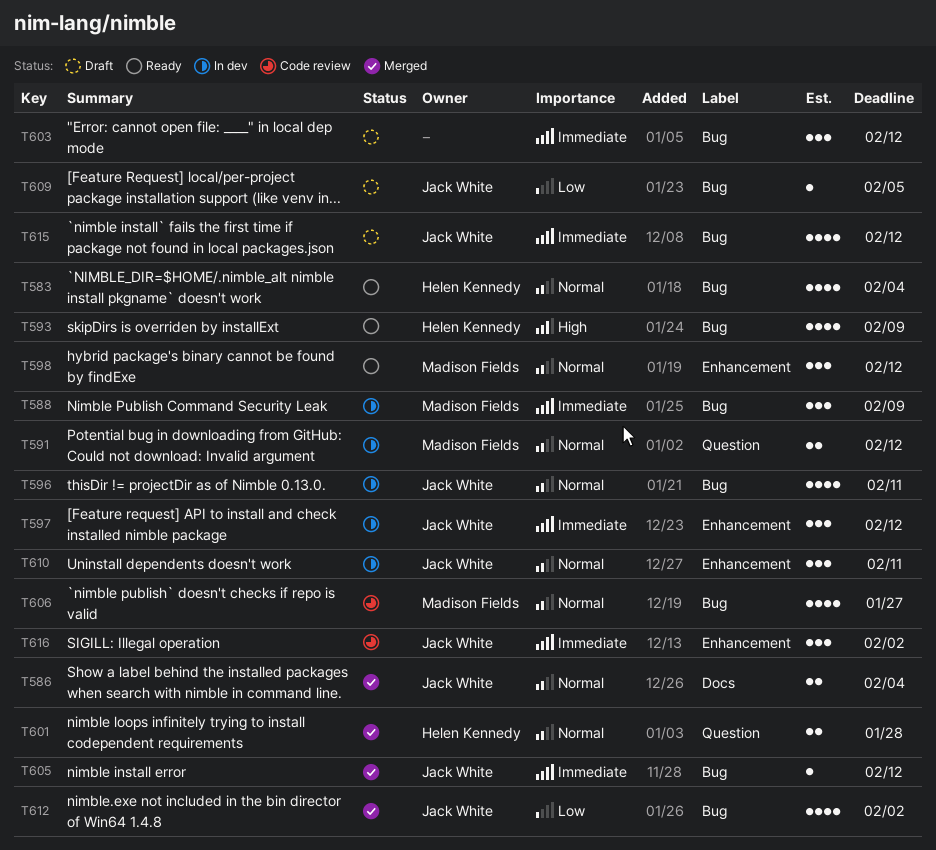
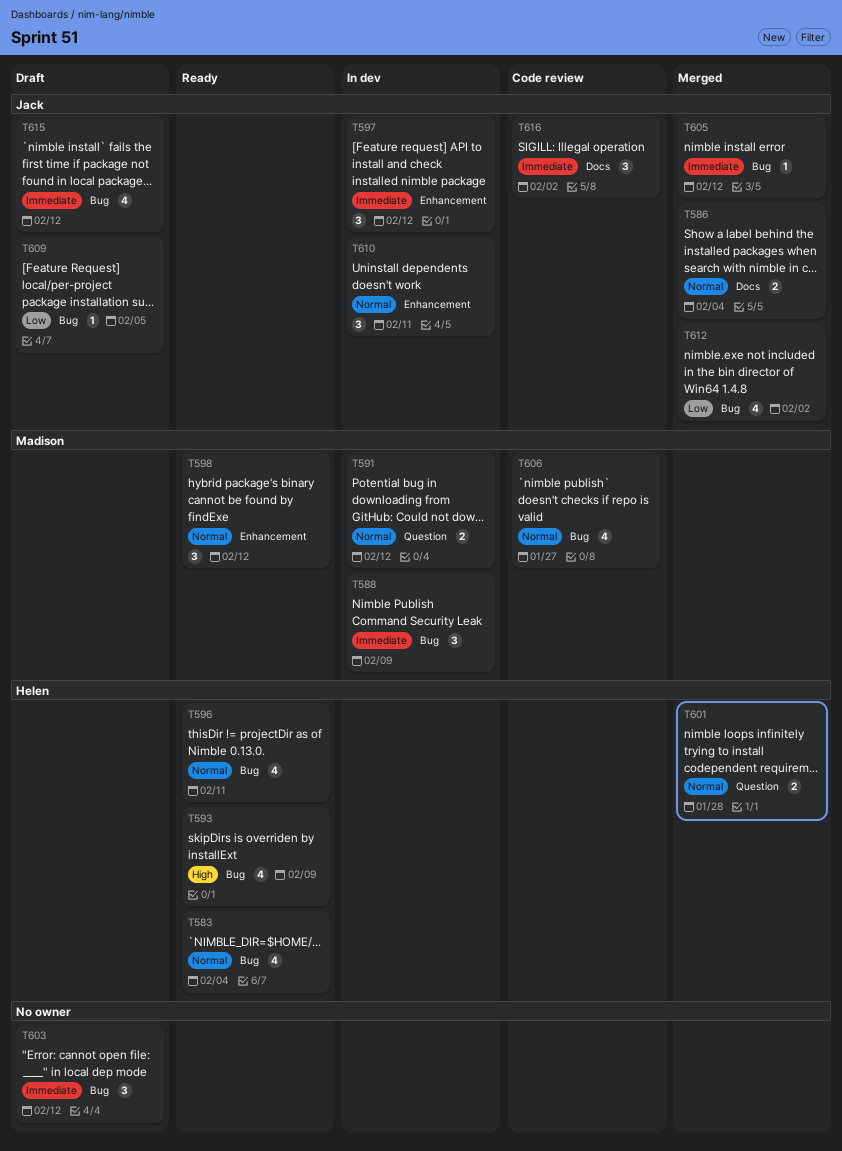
T596, status: In dev -> Ready
T596, owner: Jack White -> Helen Kennedy
T616, label: Enhancement -> Docs

